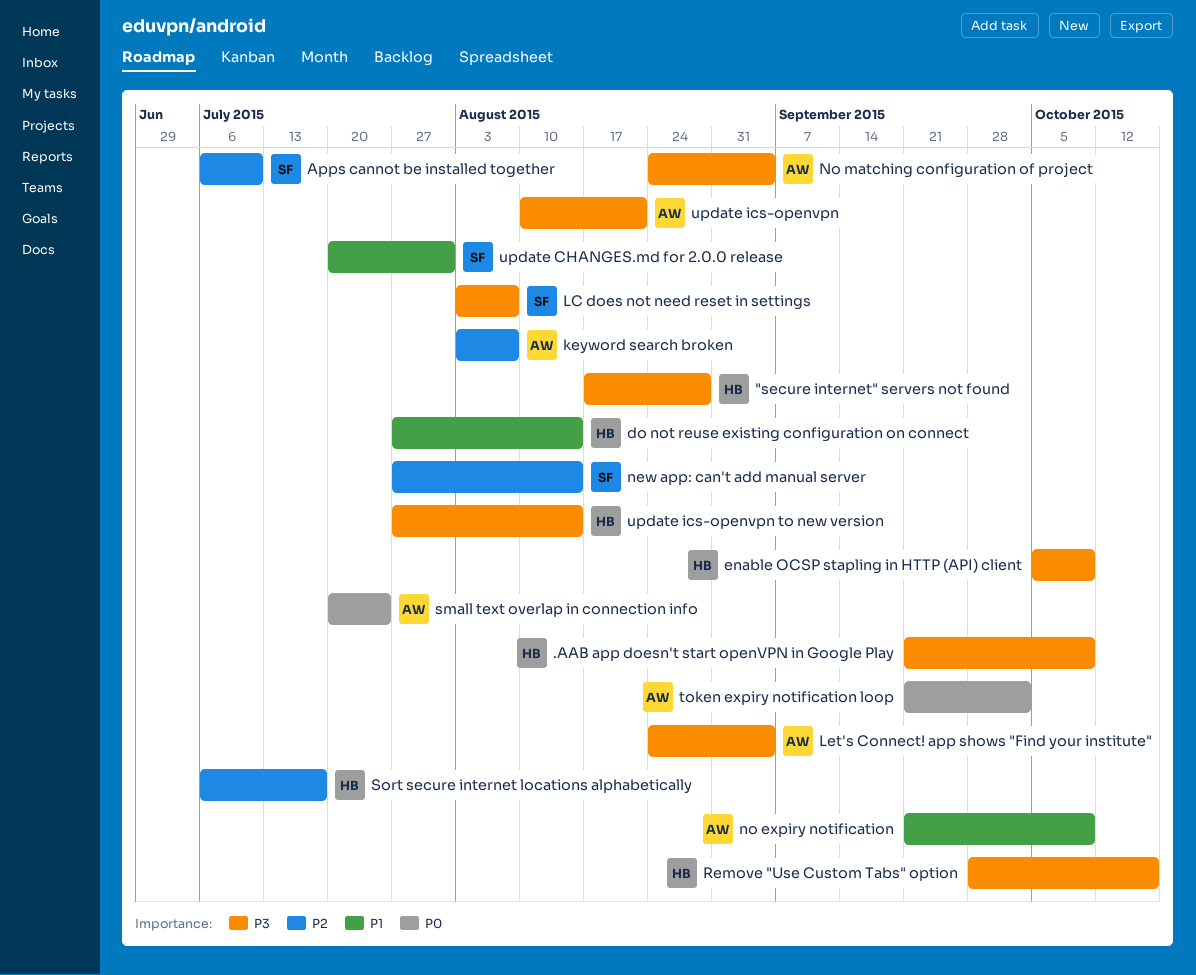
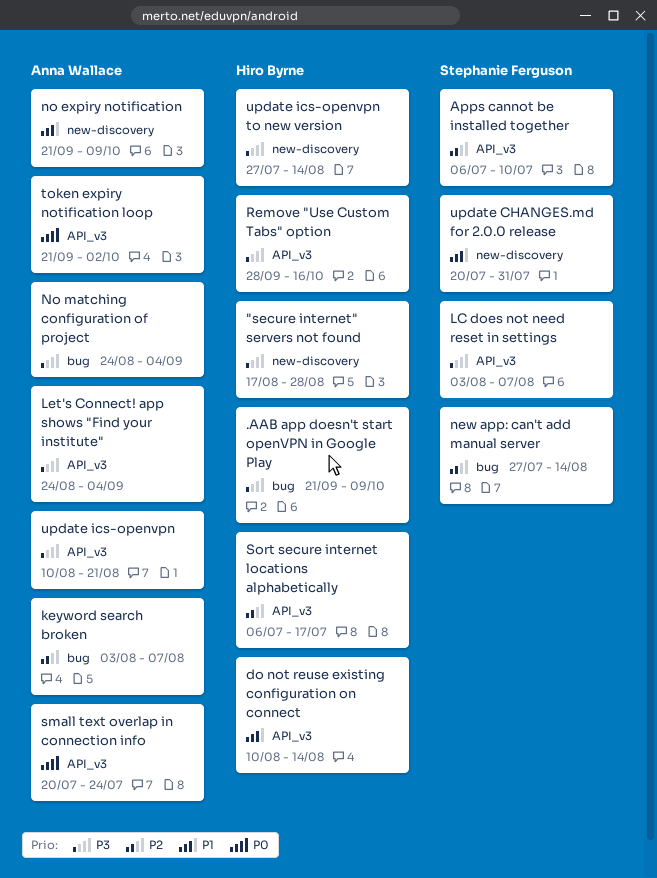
do not reuse existing configuration on connect, start: Jul 27 -> Aug 10
enable OCSP stapling in HTTP (API) client: present -> none

